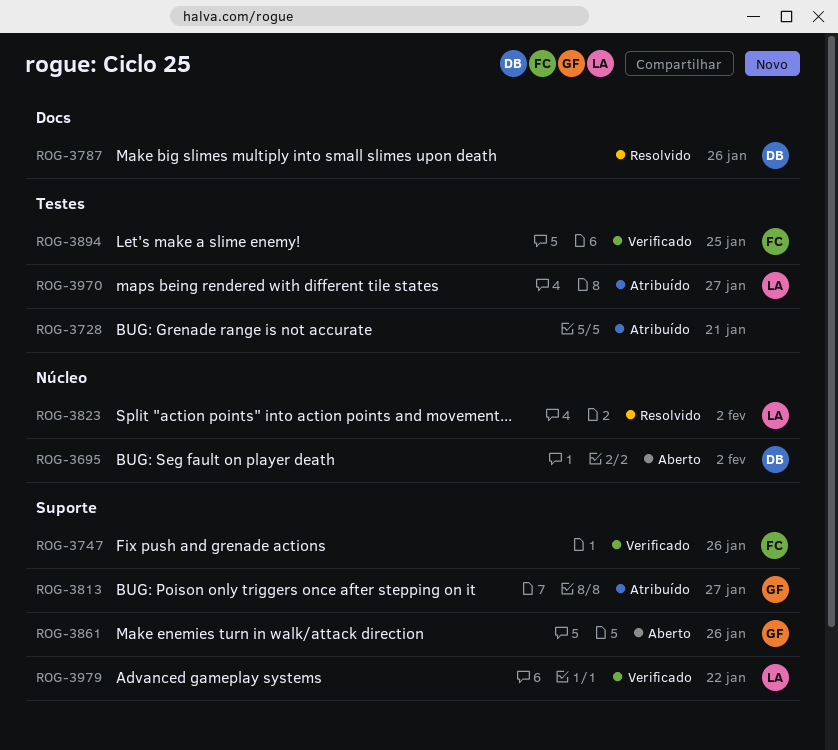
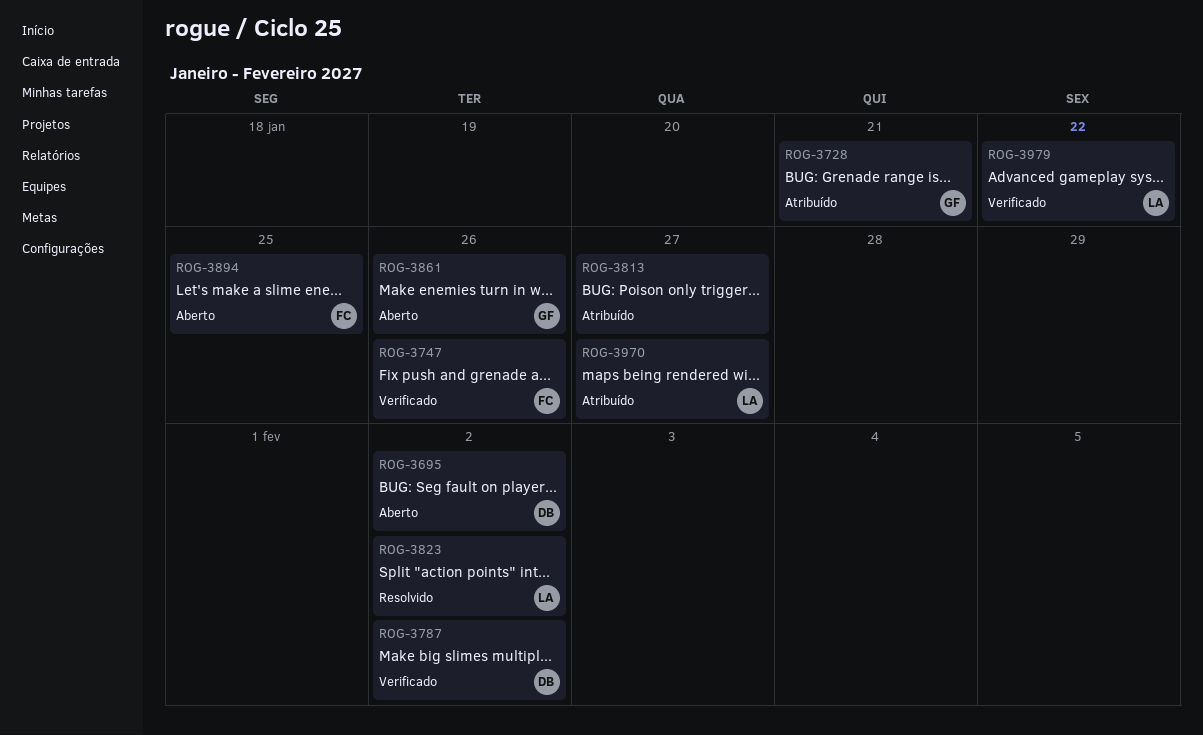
ROG-3728, owner: none -> GF
ROG-3787, status: Resolvido -> Verificado
ROG-3787, due: Jan 26 -> Feb 2
ROG-3813, owner: GF -> none
ROG-3894, status: Verificado -> Aberto

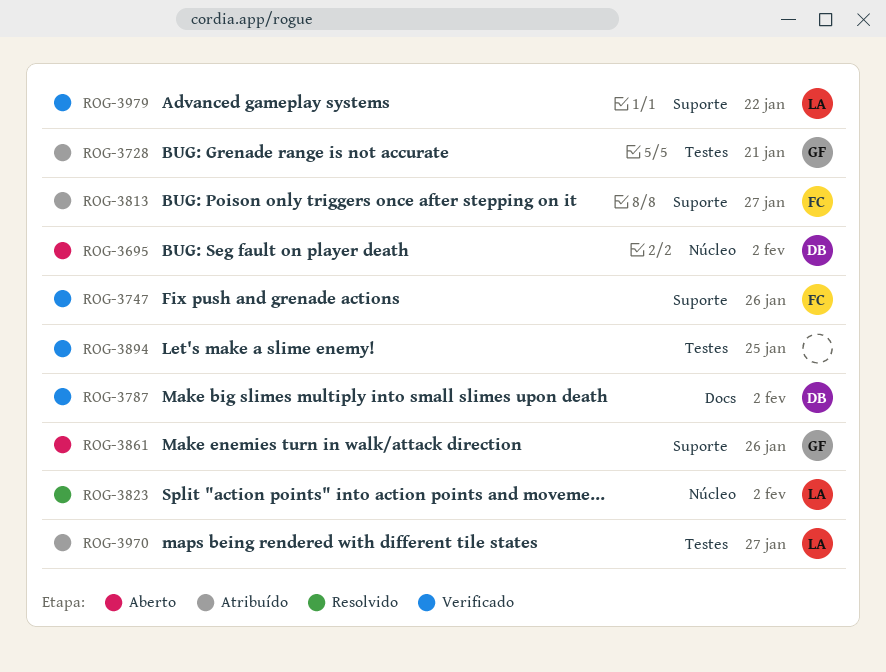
ROG-3813, owner: none -> FC
ROG-3894, status: Aberto -> Verificado
ROG-3894, owner: FC -> none

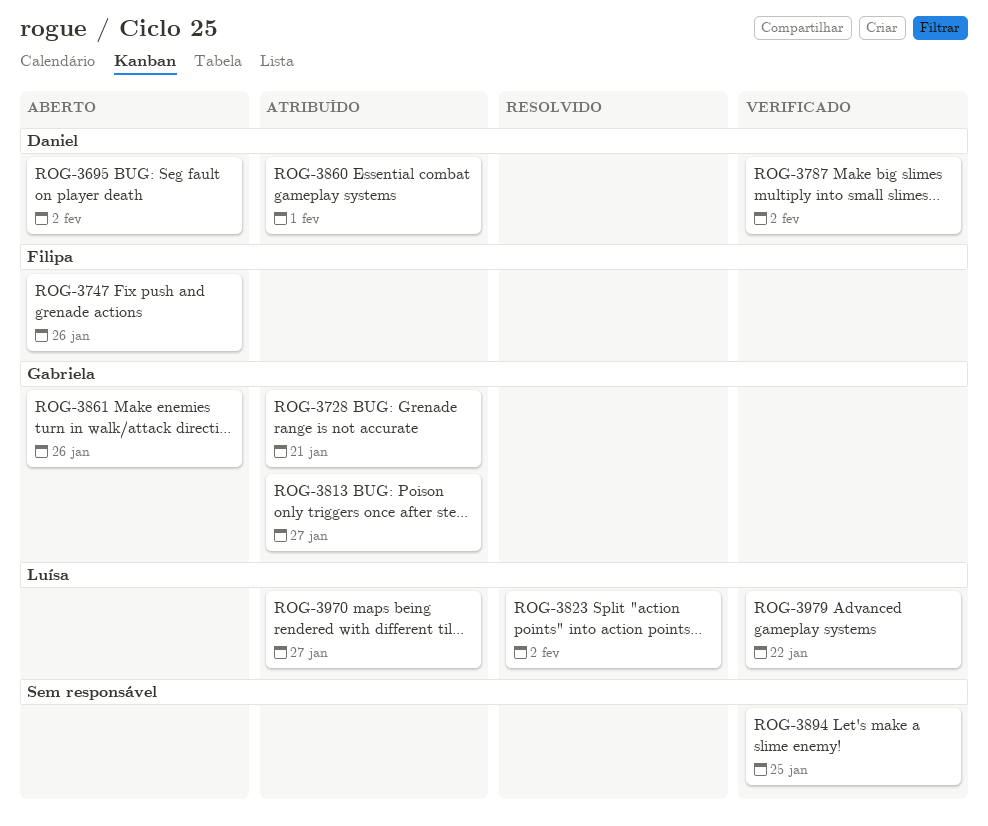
ROG-3747, status: Verificado -> Aberto
ROG-3813, owner: Filipa -> Gabriela
ROG-3860: none -> present

